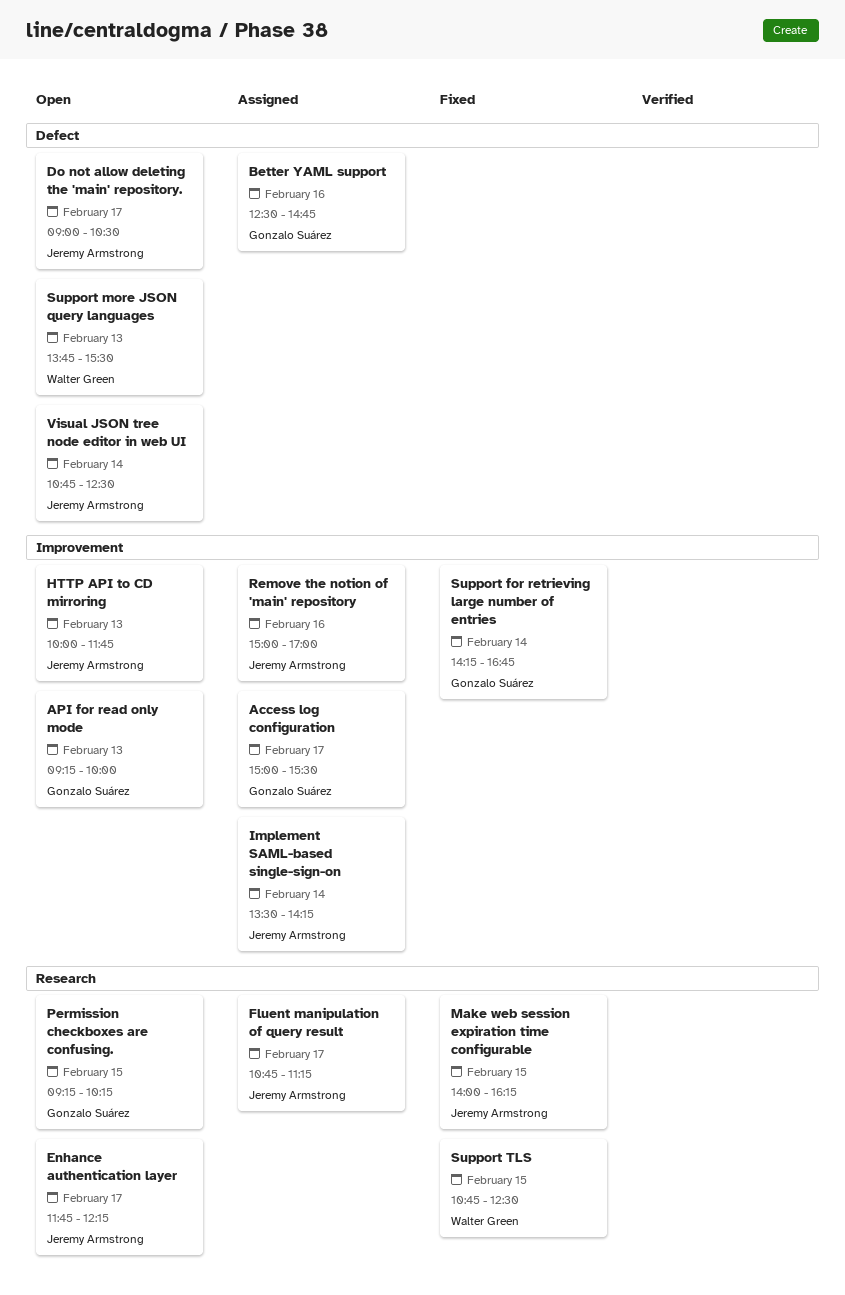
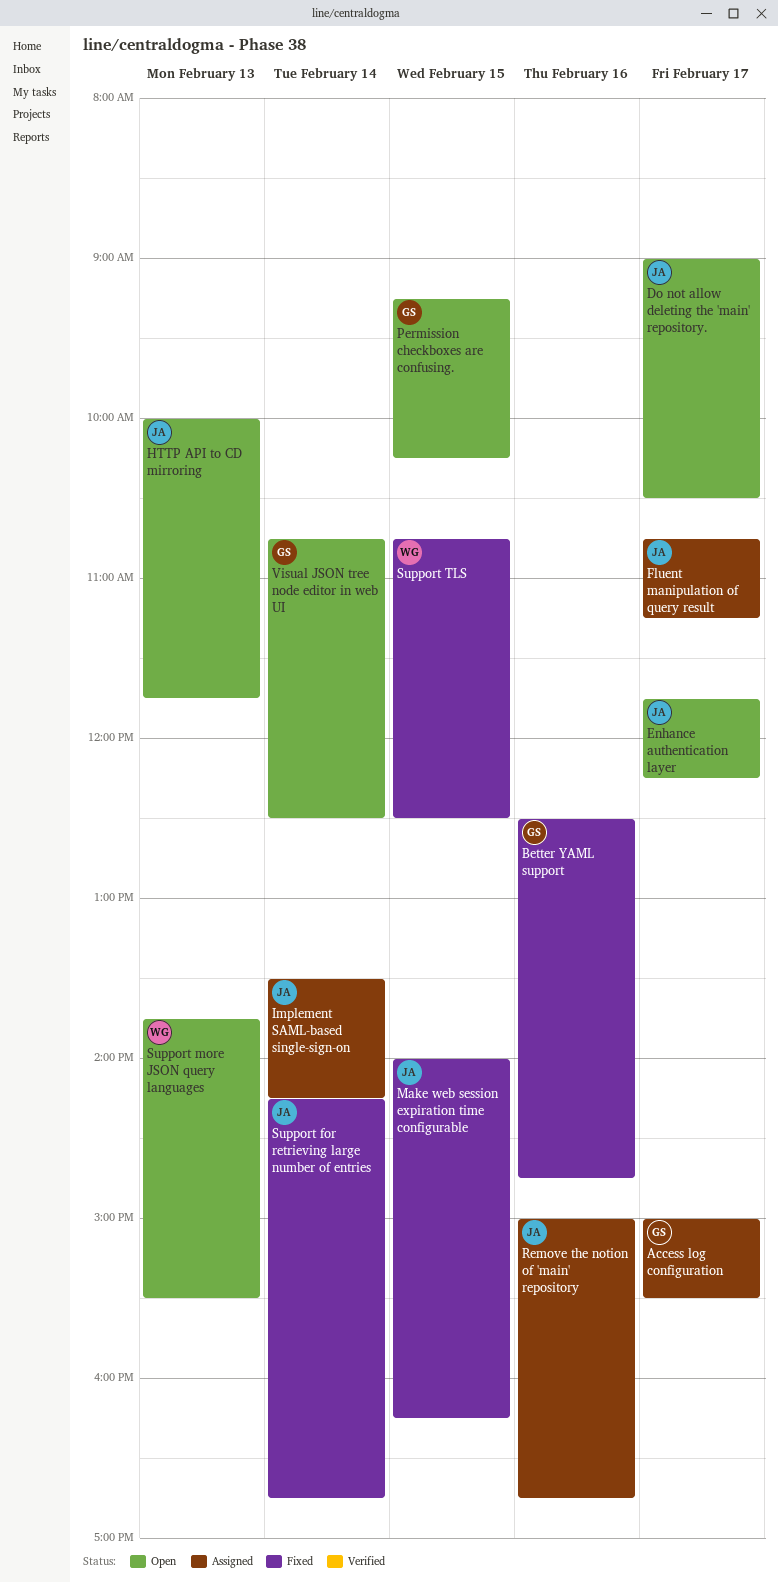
API for read only mode: present -> none
Better YAML support, status: Assigned -> Fixed
Remove the notion of 'main' repository, ends: 17:00 -> 16:45
Support for retrieving large number of entries, owner: Gonzalo Suárez -> Jeremy Armstrong
Visual JSON tree node editor in web UI, owner: Jeremy Armstrong -> Gonzalo Suárez

